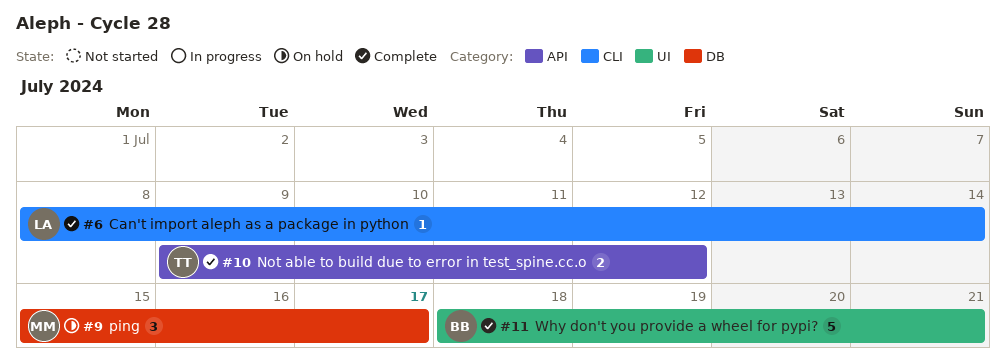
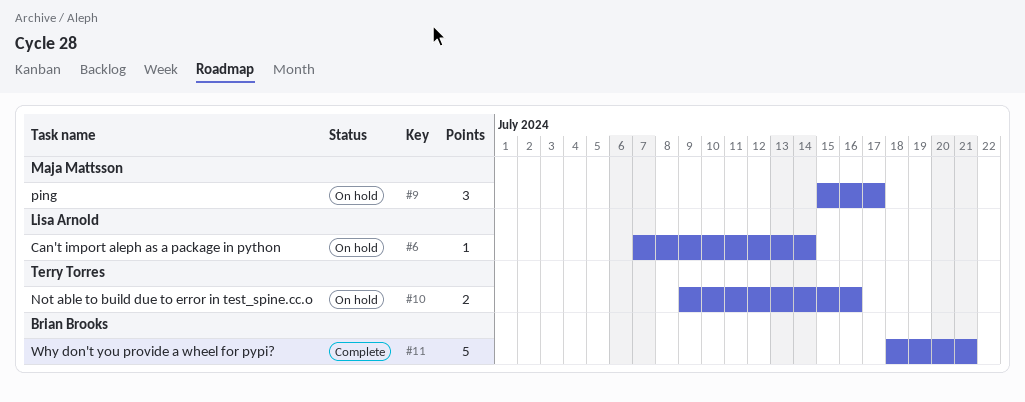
#6, status: Complete -> On hold
#6, start: Jul 8 -> Jul 7
#10, status: Complete -> On hold
#10, due: Jul 12 -> Jul 16

